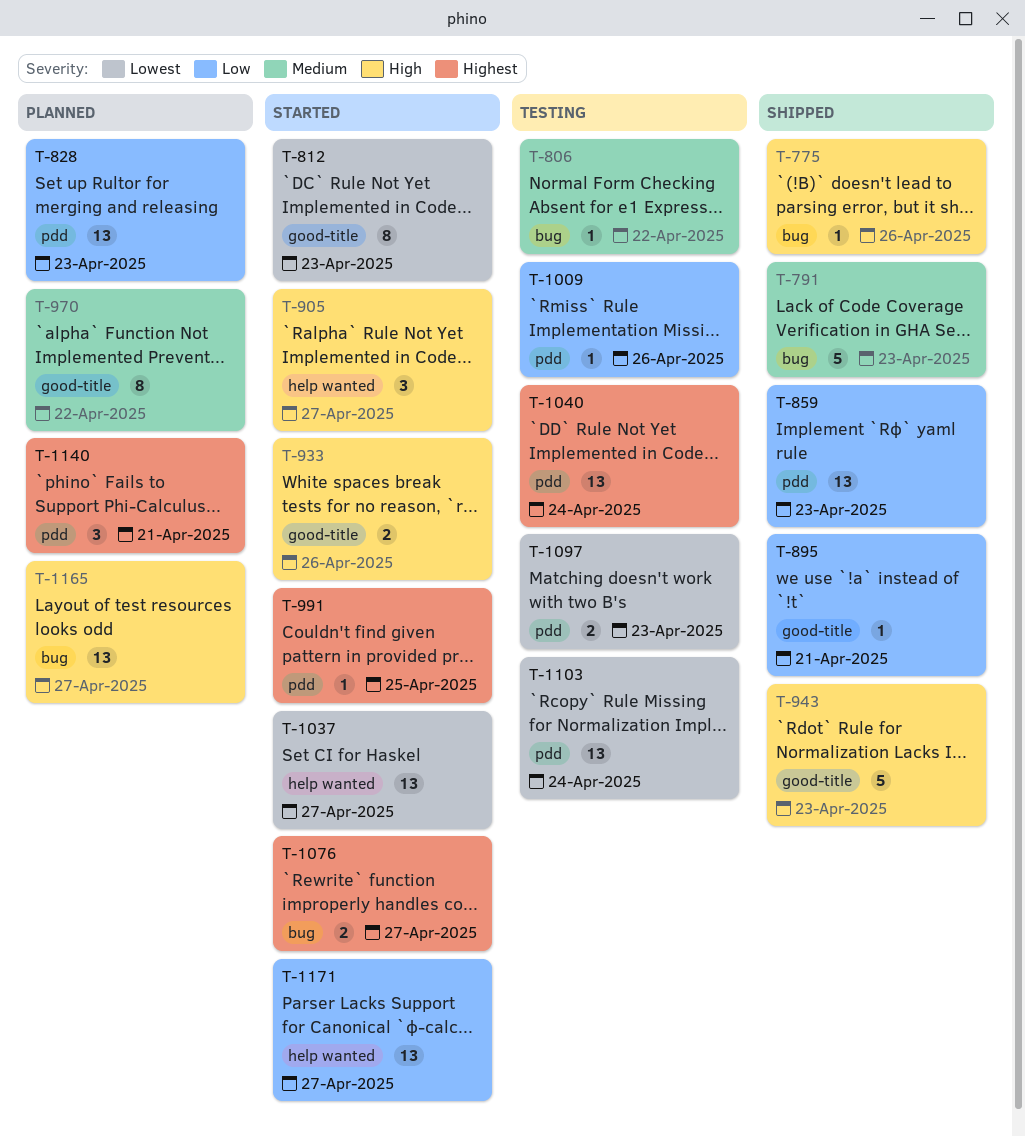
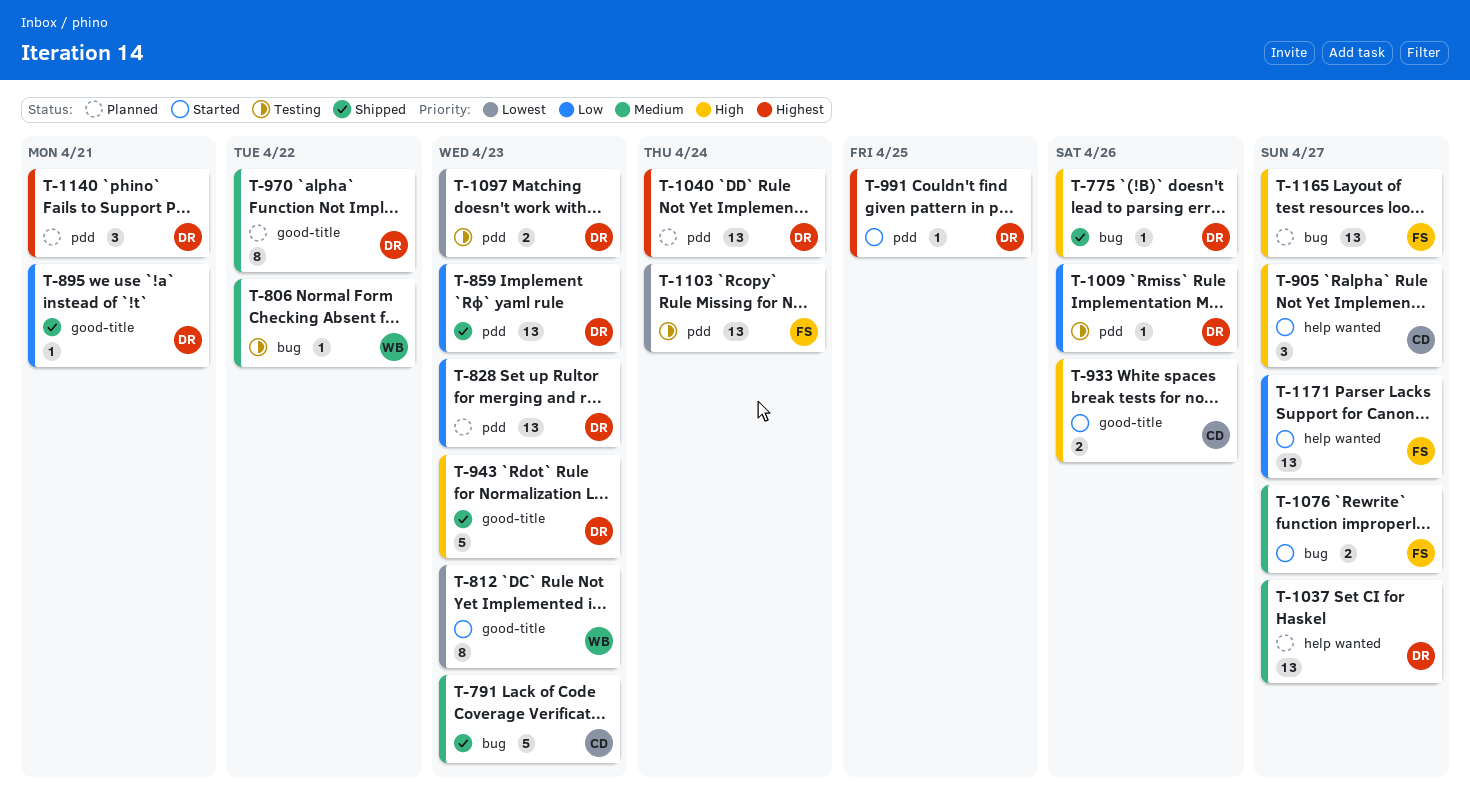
T-1037, status: Started -> Planned
T-1037, priority: Lowest -> Medium
T-1040, status: Testing -> Planned
T-1076, priority: Highest -> Medium

